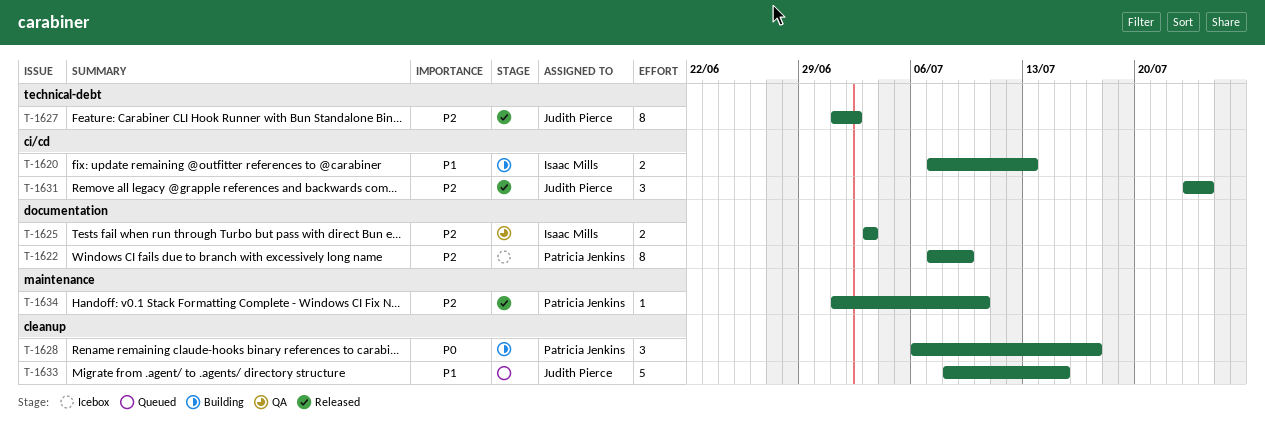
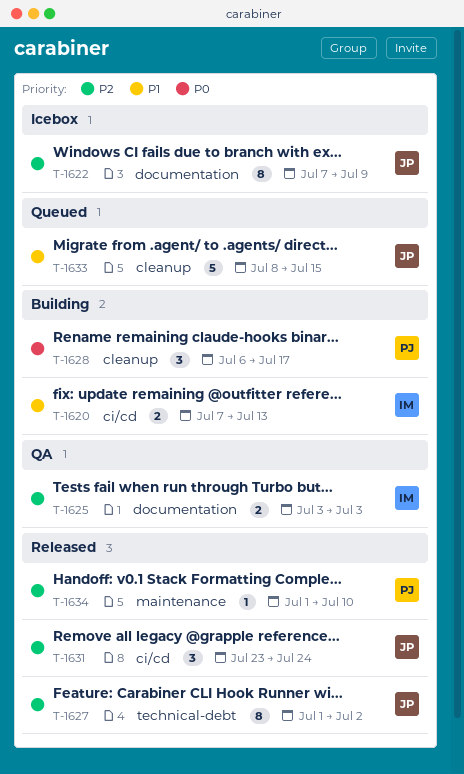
T-1622, owner: Patricia Jenkins -> Judith Pierce

